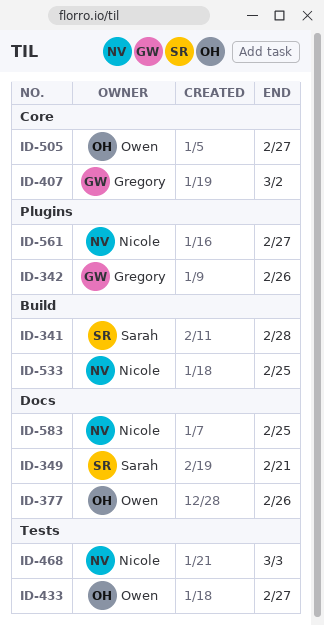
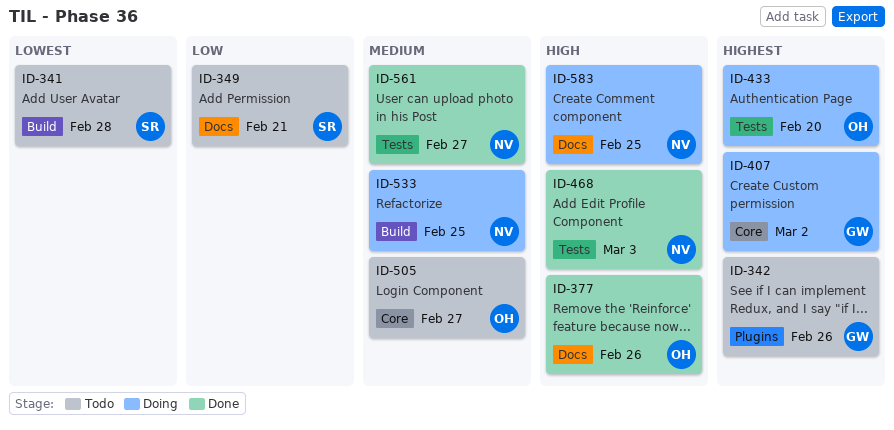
ID-433, due: Feb 27 -> Feb 20
ID-561, label: Plugins -> Tests

